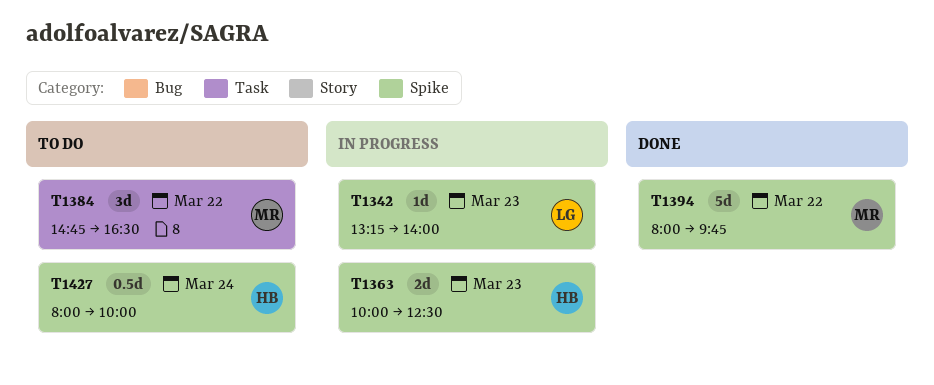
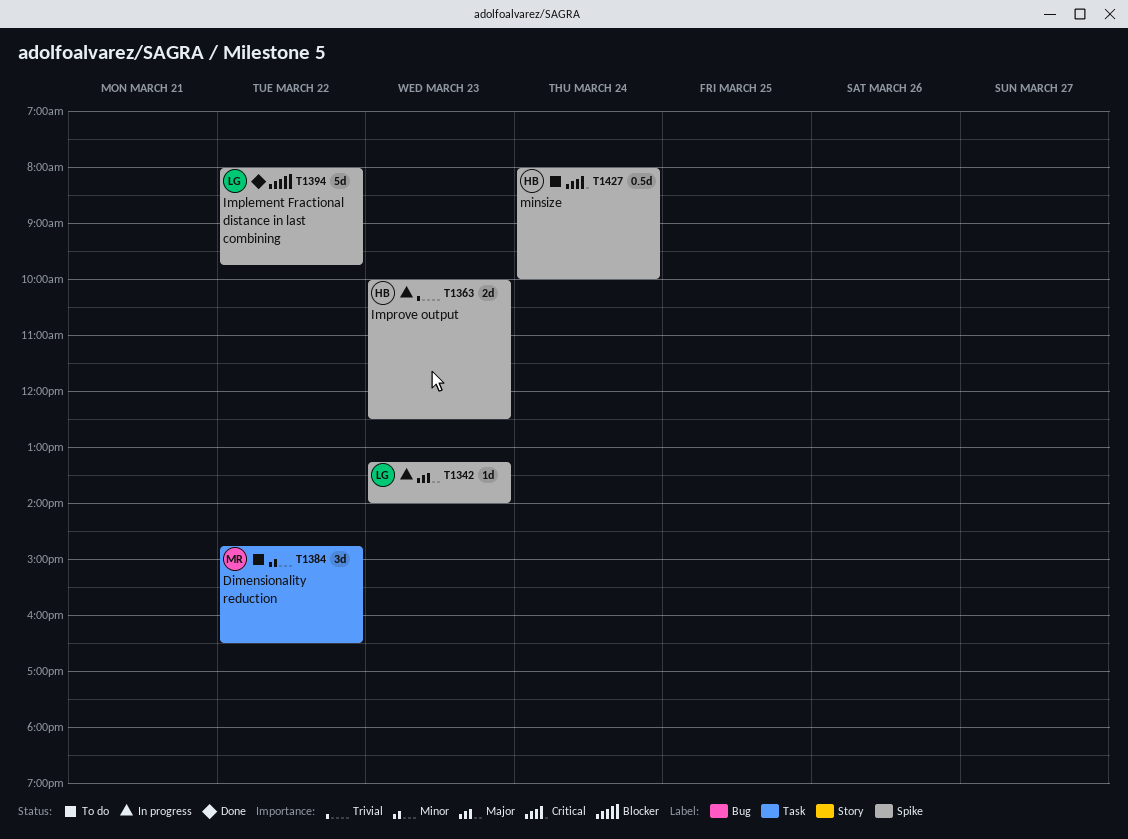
T1394, owner: MR -> LG

